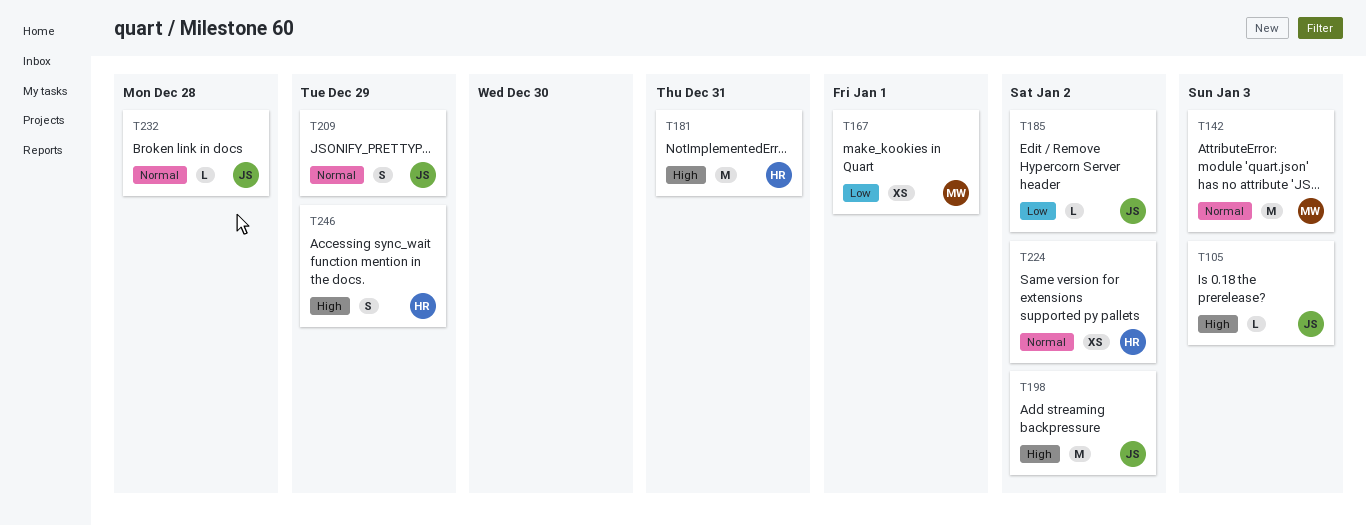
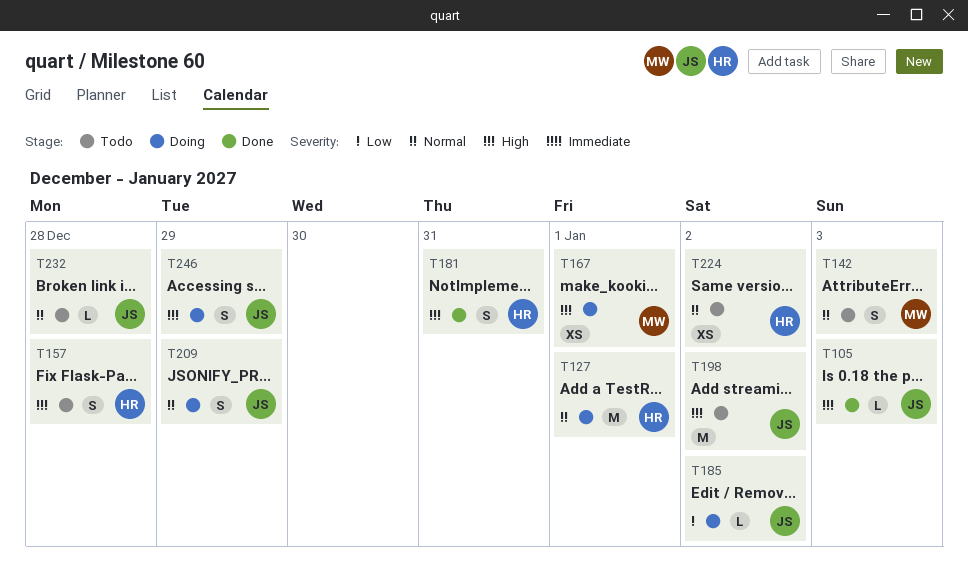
T127: none -> present
T142, estimate: M -> S
T157: none -> present
T167, priority: Low -> High
T181, estimate: M -> S
T246, owner: HR -> JS

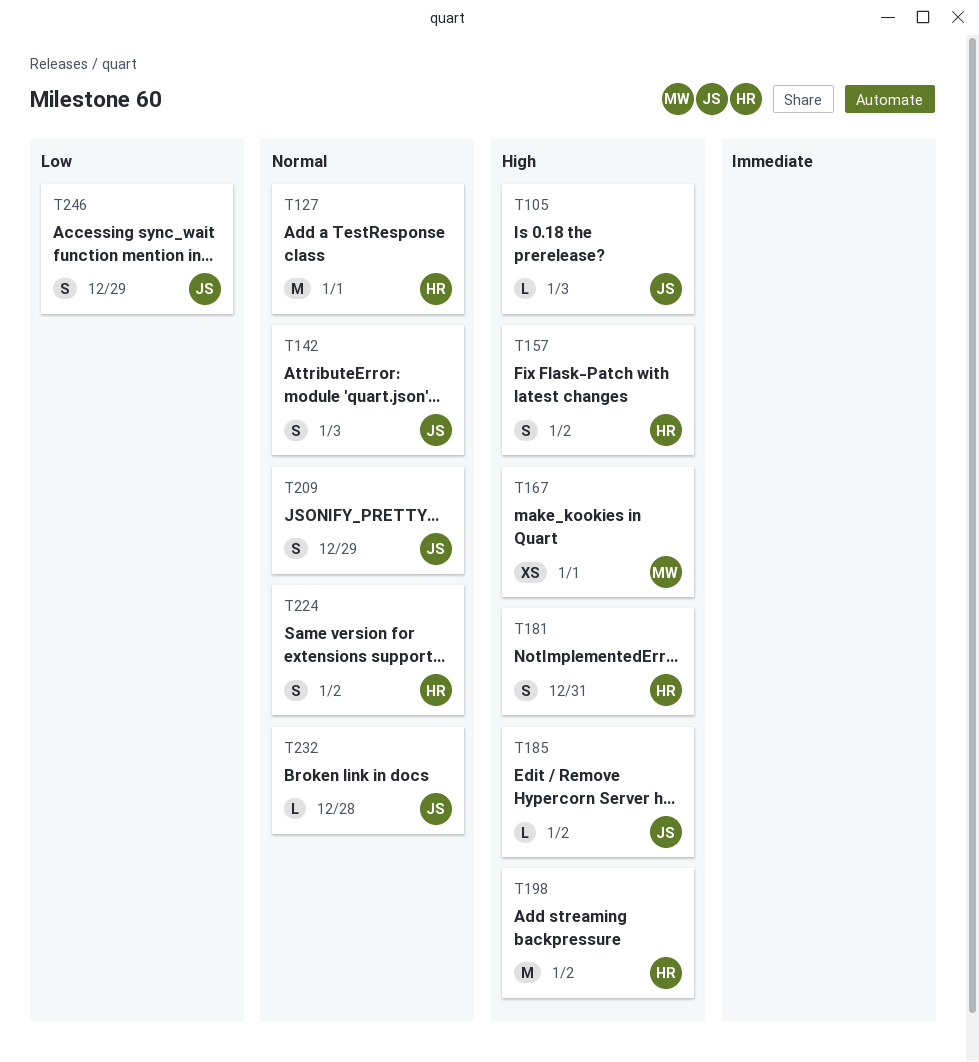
T142, owner: MW -> JS
T157, due: Dec 28 -> Jan 2
T185, priority: Low -> High
T198, owner: JS -> HR
T224, estimate: XS -> S
T246, priority: High -> Low

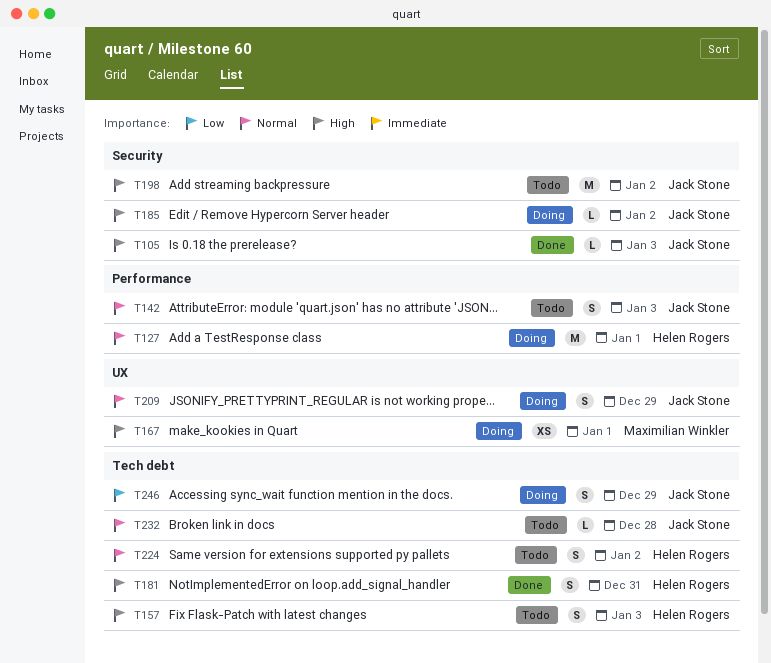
T157, due: Jan 2 -> Jan 3
T198, owner: Helen Rogers -> Jack Stone

